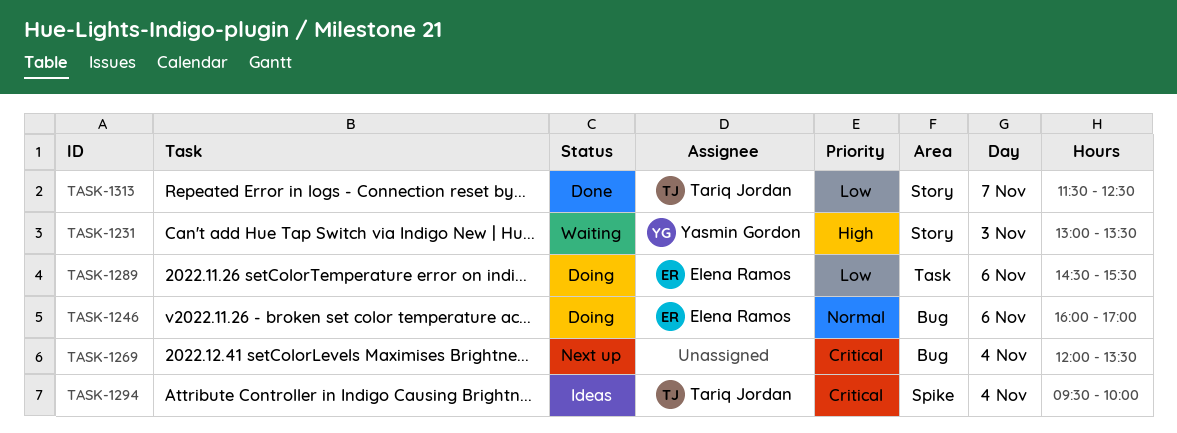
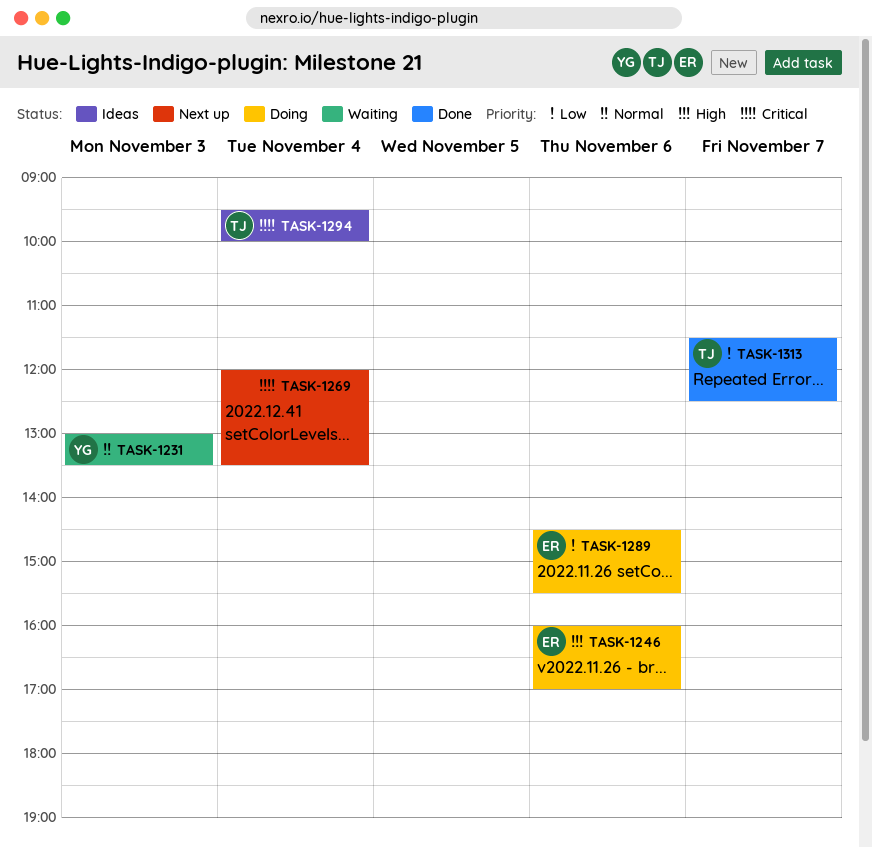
TASK-1231, priority: High -> Normal
TASK-1246, priority: Normal -> High

